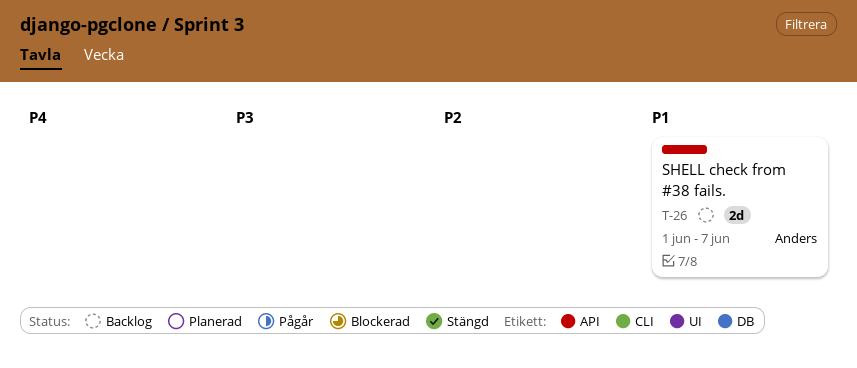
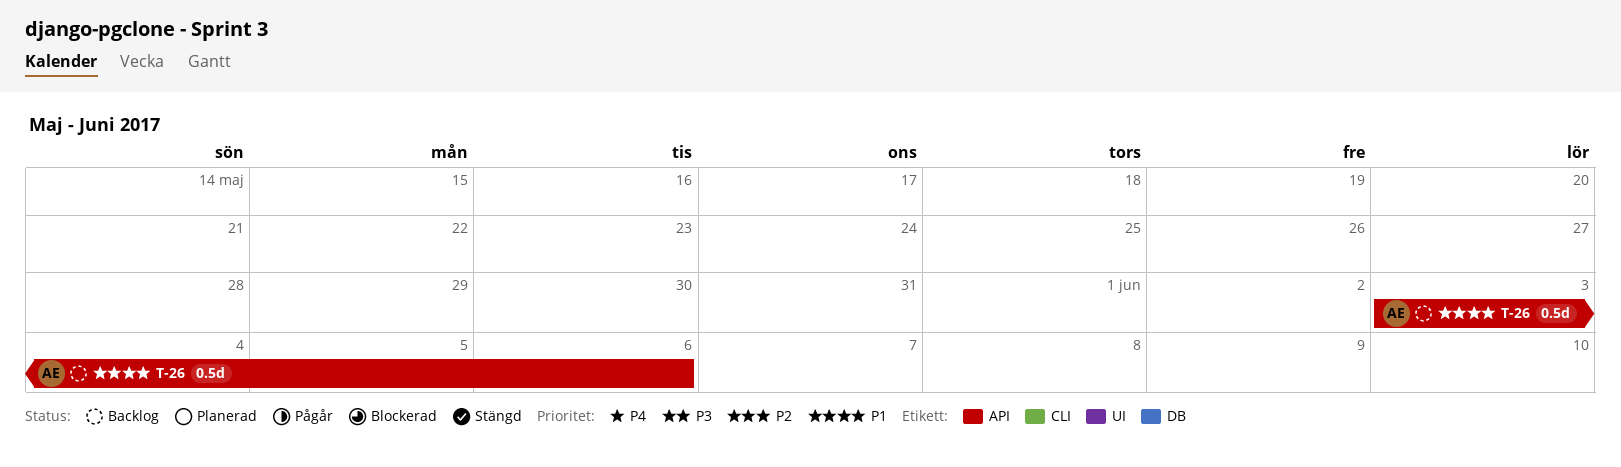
T-26, estimate: 2d -> 0.5d
T-26, start: Jun 1 -> Jun 3
T-26, due: Jun 7 -> Jun 6

